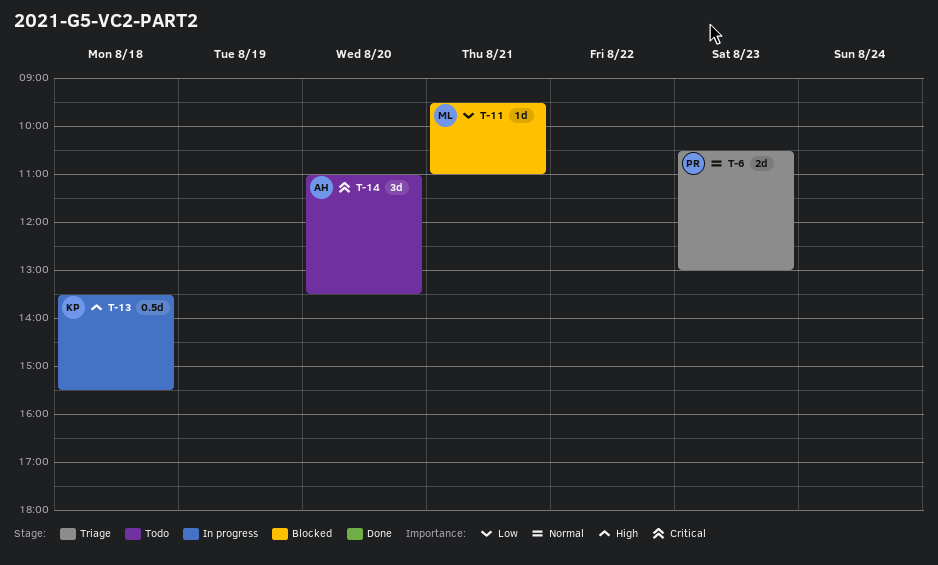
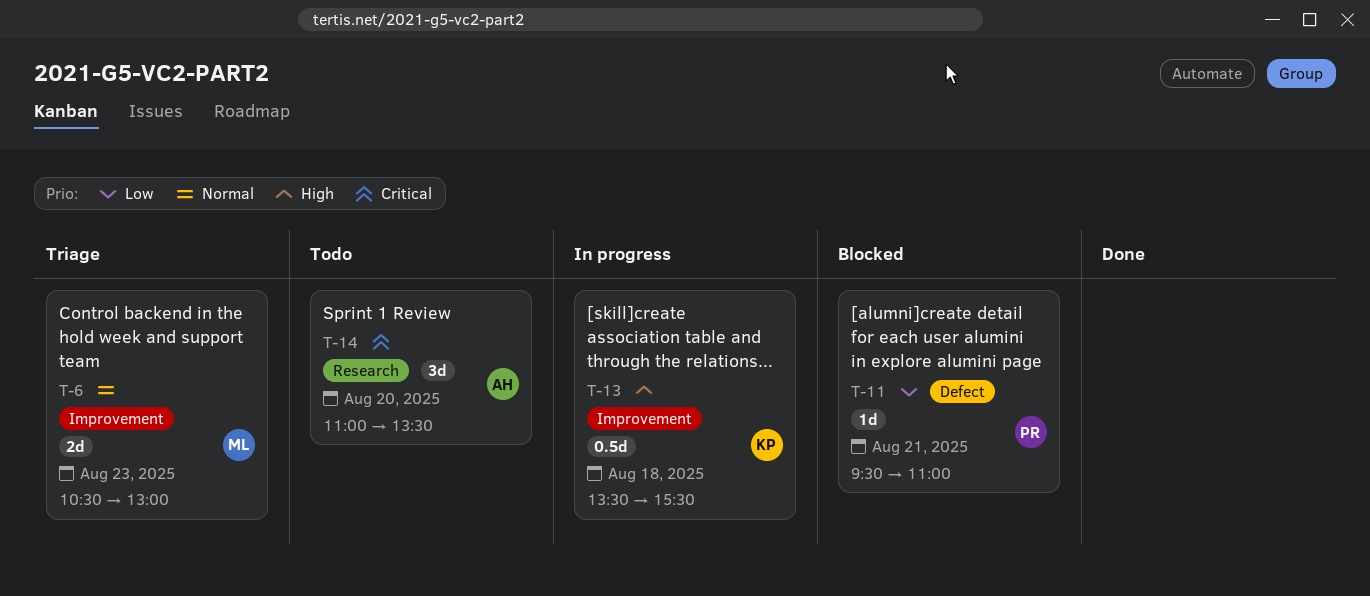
T-6, owner: PR -> ML
T-11, owner: ML -> PR

